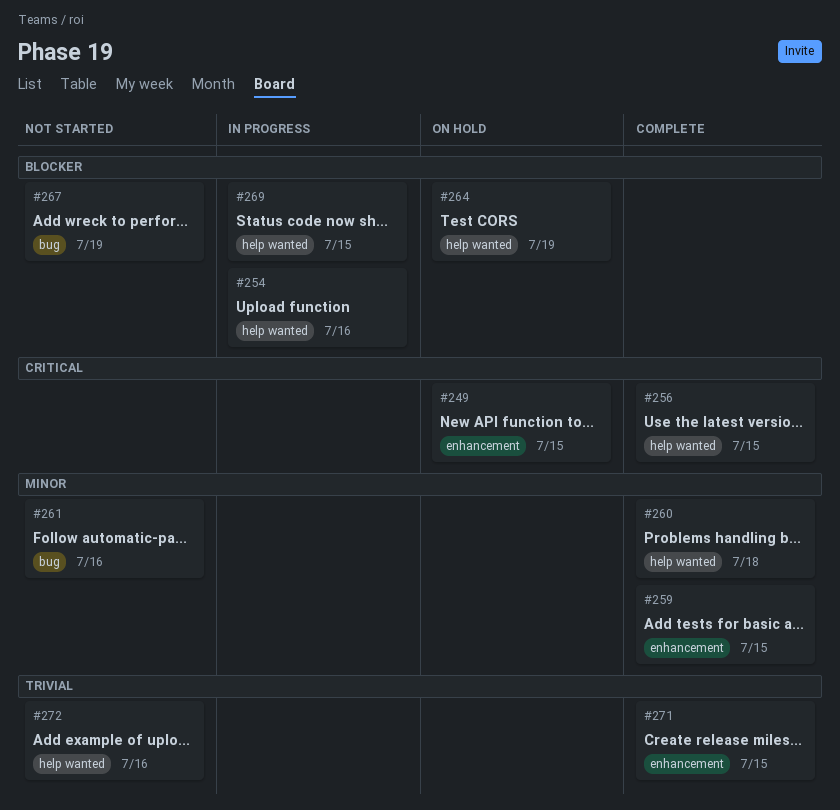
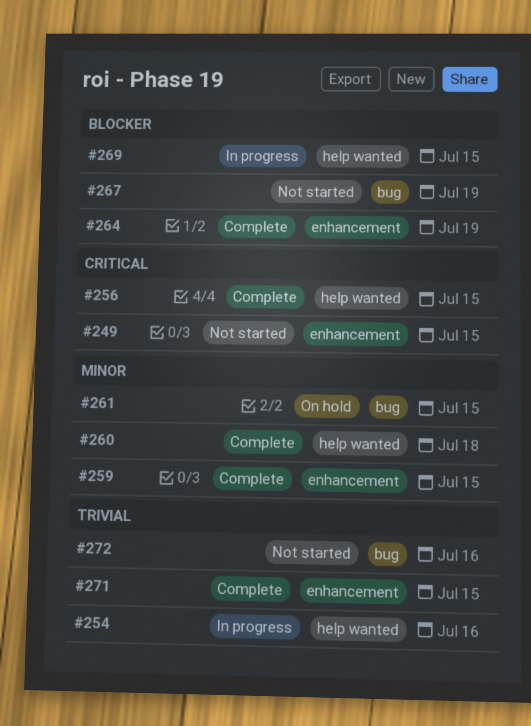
#249, status: On hold -> Not started
#254, priority: Blocker -> Trivial
#261, status: Not started -> On hold
#261, due: Jul 16 -> Jul 15
#264, status: On hold -> Complete
#264, label: help wanted -> enhancement
#272, label: help wanted -> bug

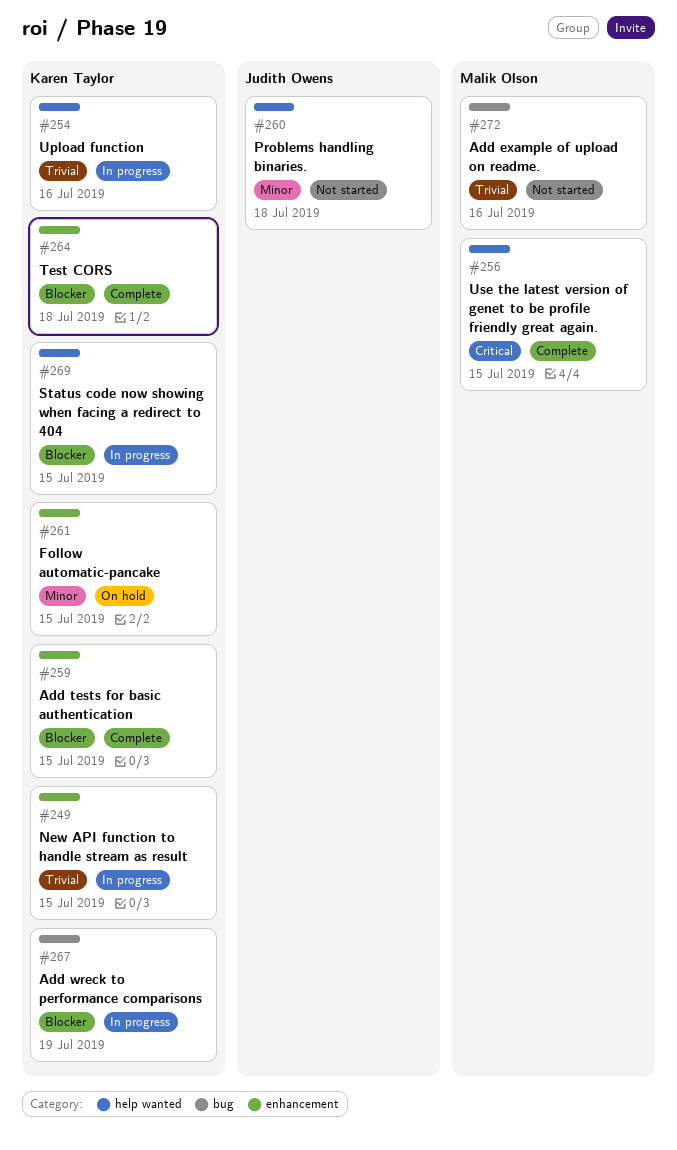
#249, status: Not started -> In progress
#249, priority: Critical -> Trivial
#259, priority: Minor -> Blocker
#260, status: Complete -> Not started
#261, label: bug -> enhancement
#264, due: Jul 19 -> Jul 18
#267, status: Not started -> In progress
#271: present -> none

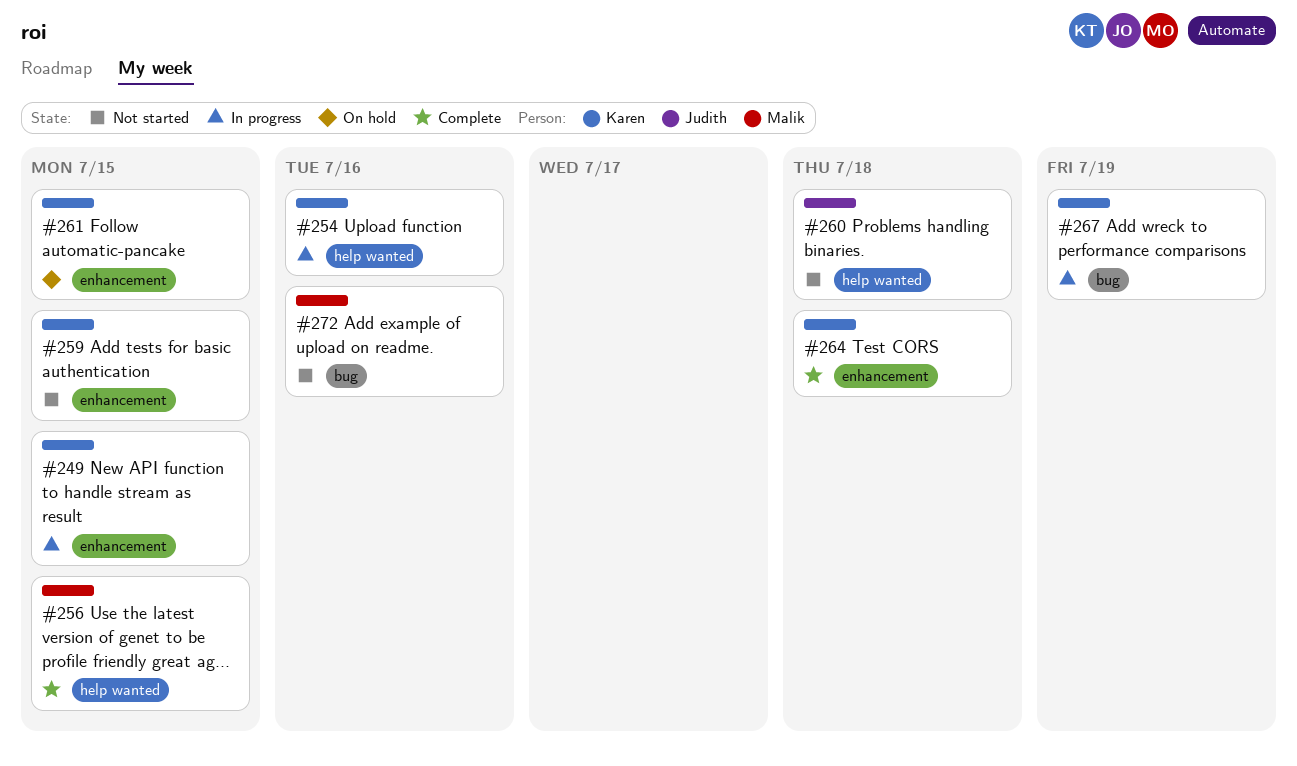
#259, status: Complete -> Not started
#269: present -> none

